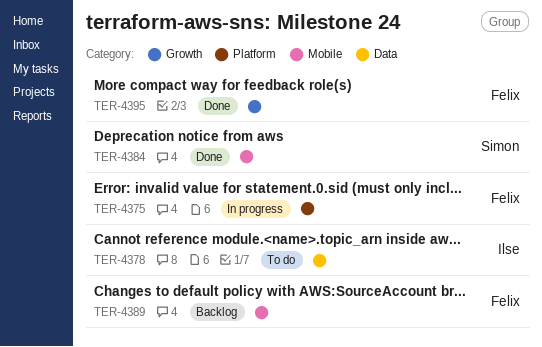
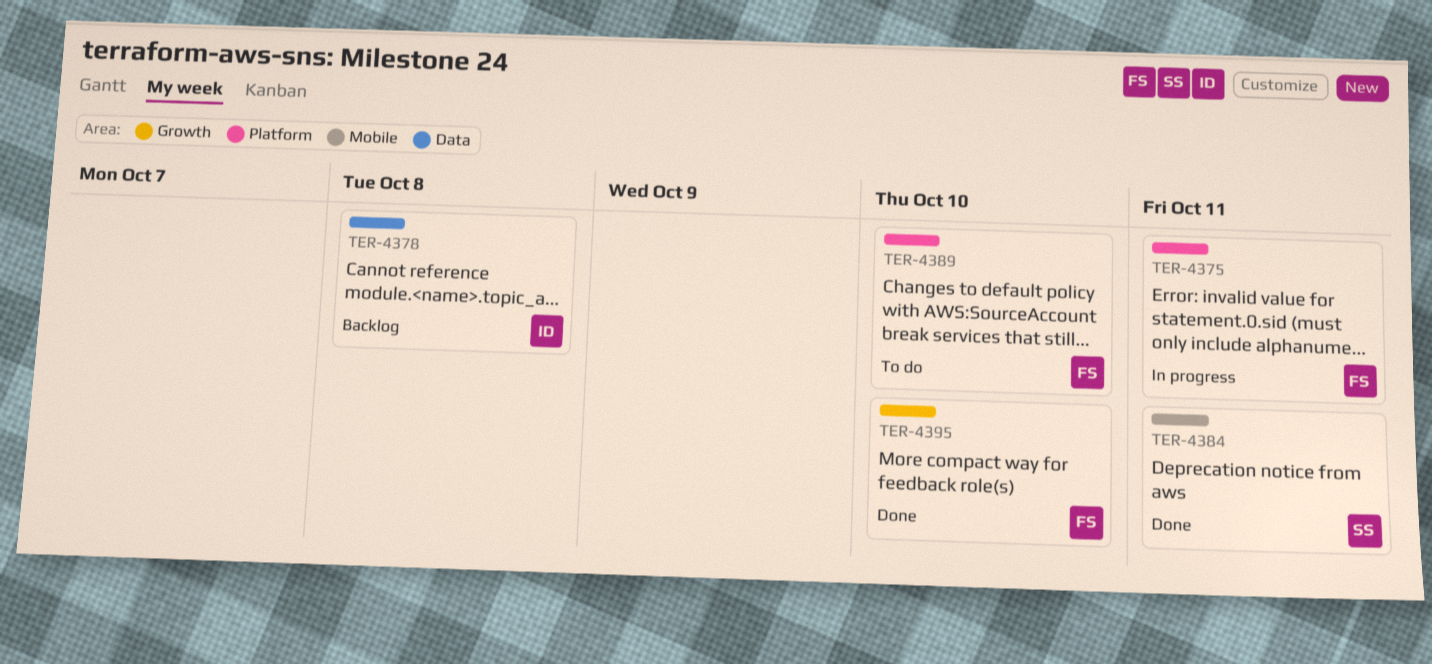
TER-4378, status: To do -> Backlog
TER-4389, status: Backlog -> To do
TER-4389, label: Mobile -> Platform

